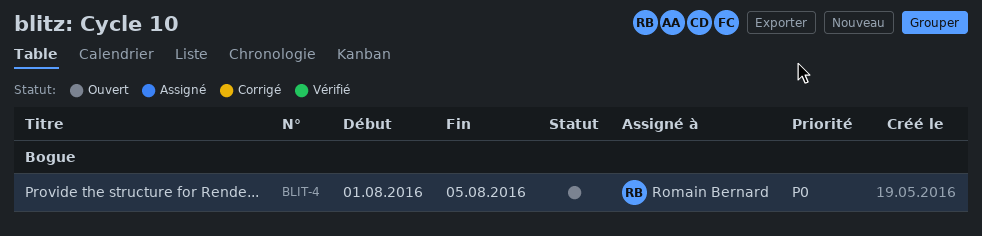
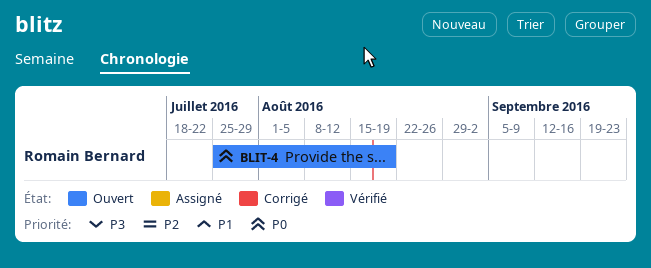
BLIT-4, start: Aug 1 -> Jul 25
BLIT-4, due: Aug 5 -> Aug 19

